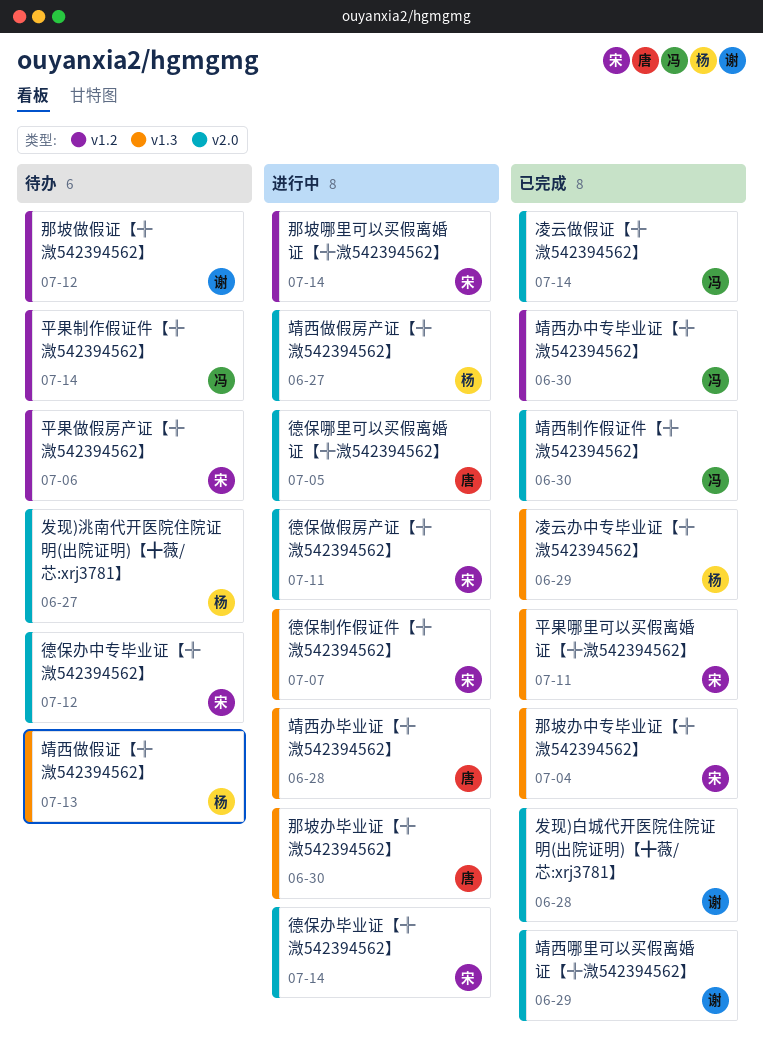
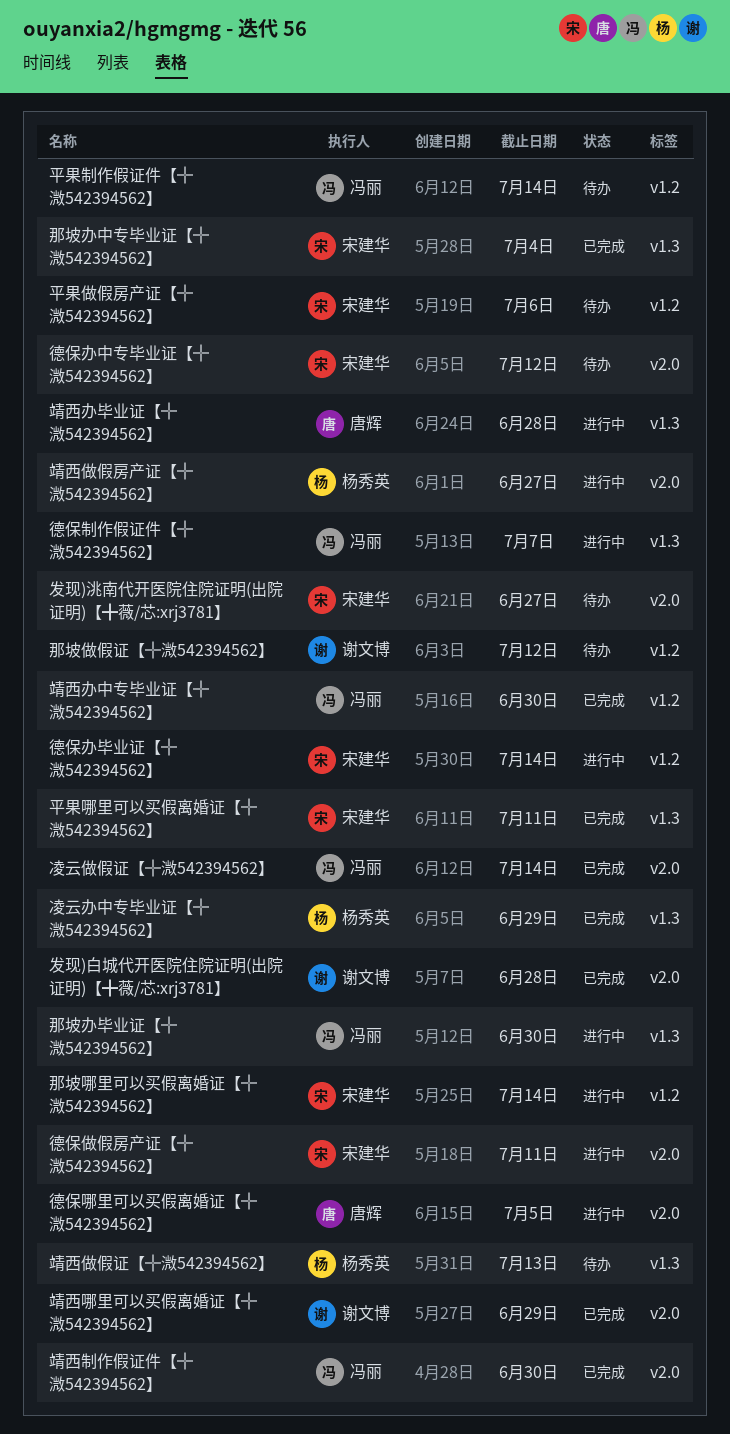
发现)洮南代开医院住院证明(出院证明)【╋薇/芯:xrj3781】, owner: 杨秀英 -> 宋建华
德保制作假证件【╬溦542394562】, owner: 宋建华 -> 冯丽
德保办毕业证【╬溦542394562】, label: v2.0 -> v1.2
那坡办毕业证【╬溦542394562】, owner: 唐辉 -> 冯丽

